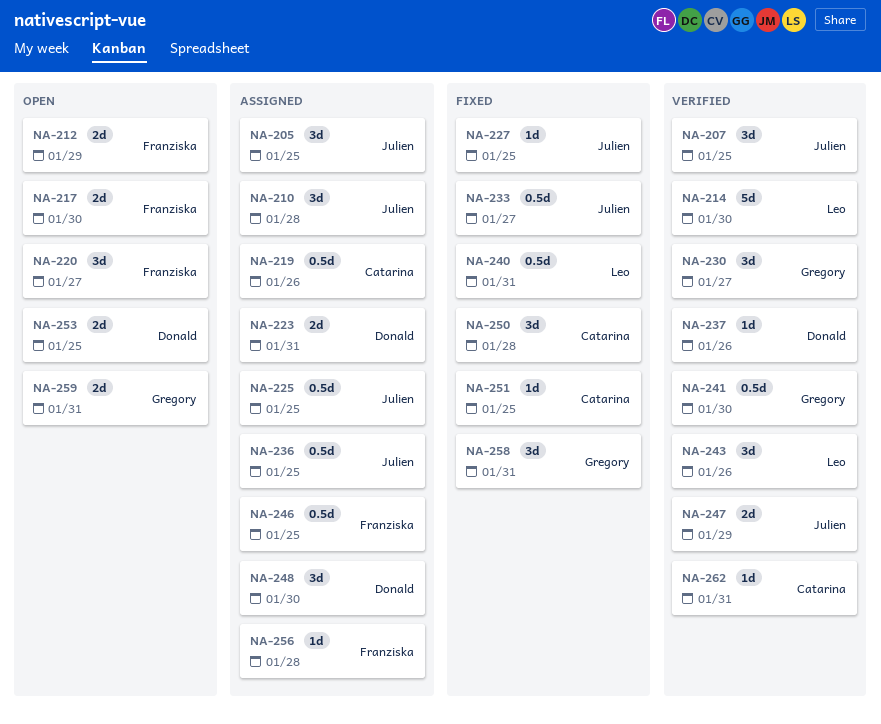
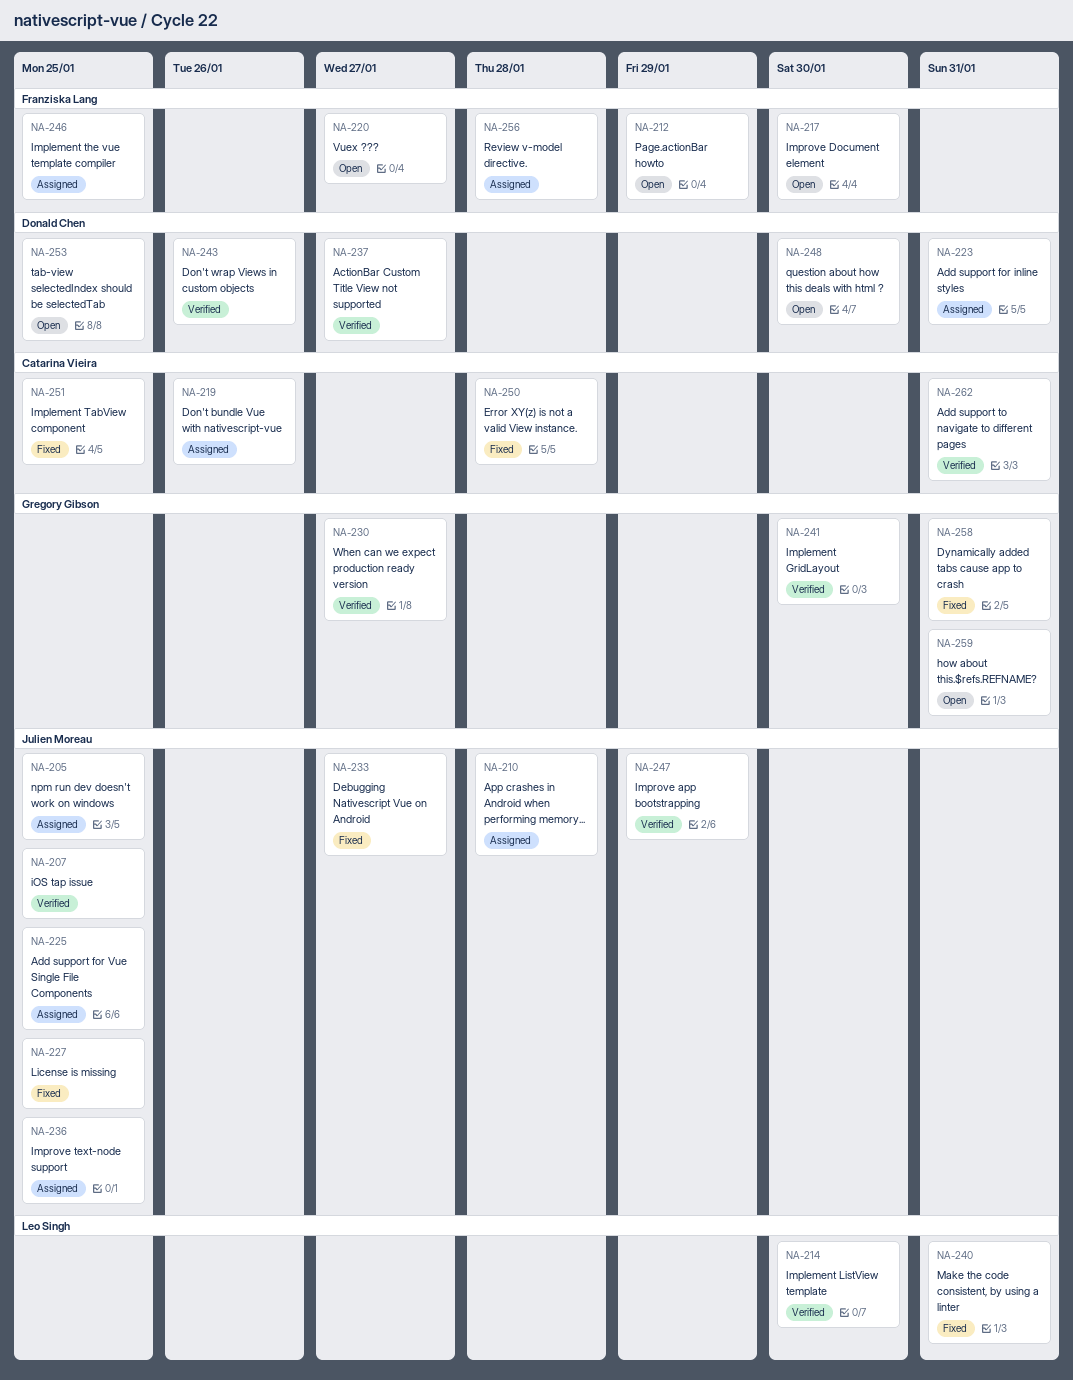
NA-237, due: Jan 26 -> Jan 27
NA-243, owner: Leo Singh -> Donald Chen
NA-248, status: Assigned -> Open

